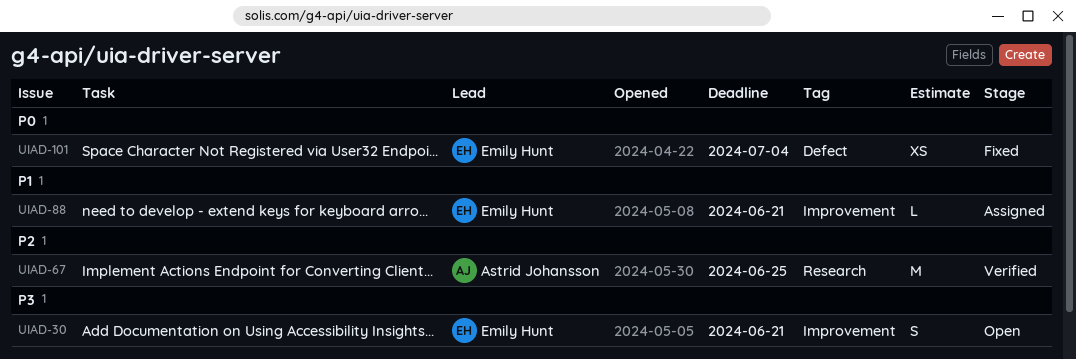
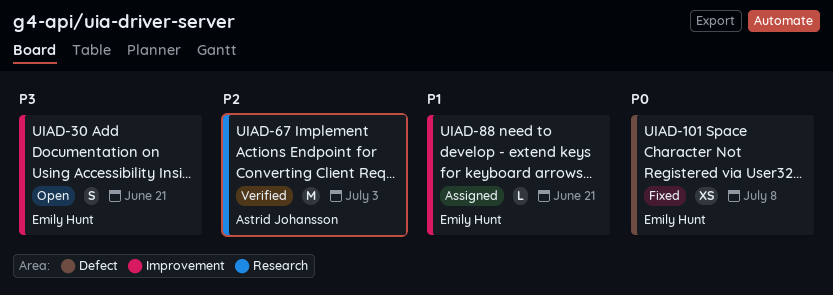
UIAD-67, due: Jun 25 -> Jul 3
UIAD-101, due: Jul 4 -> Jul 8

